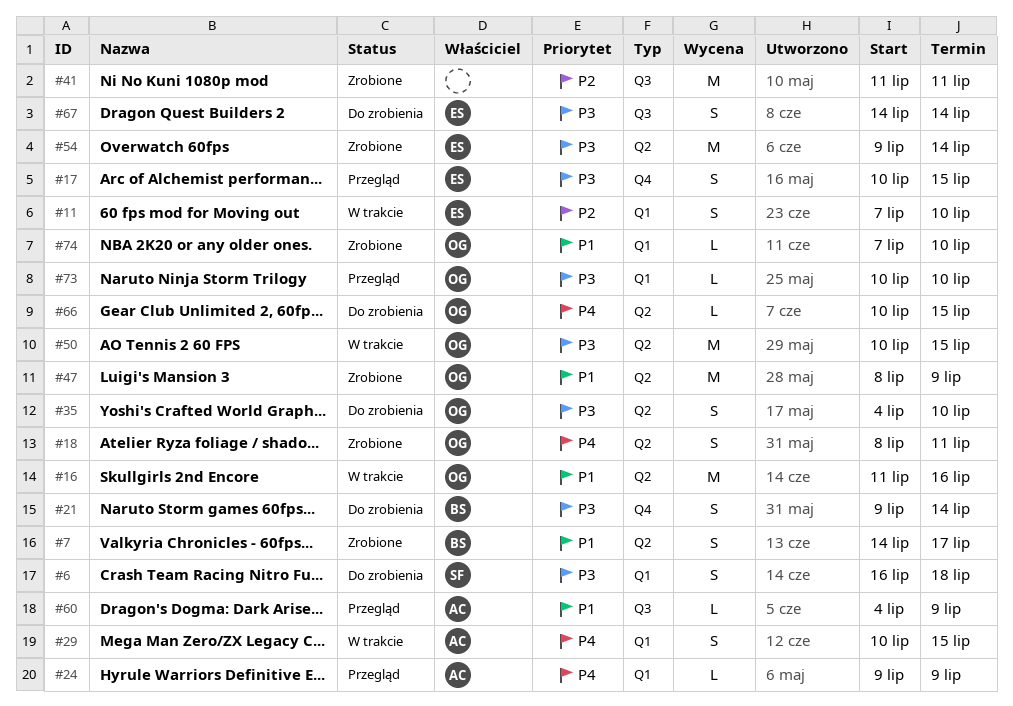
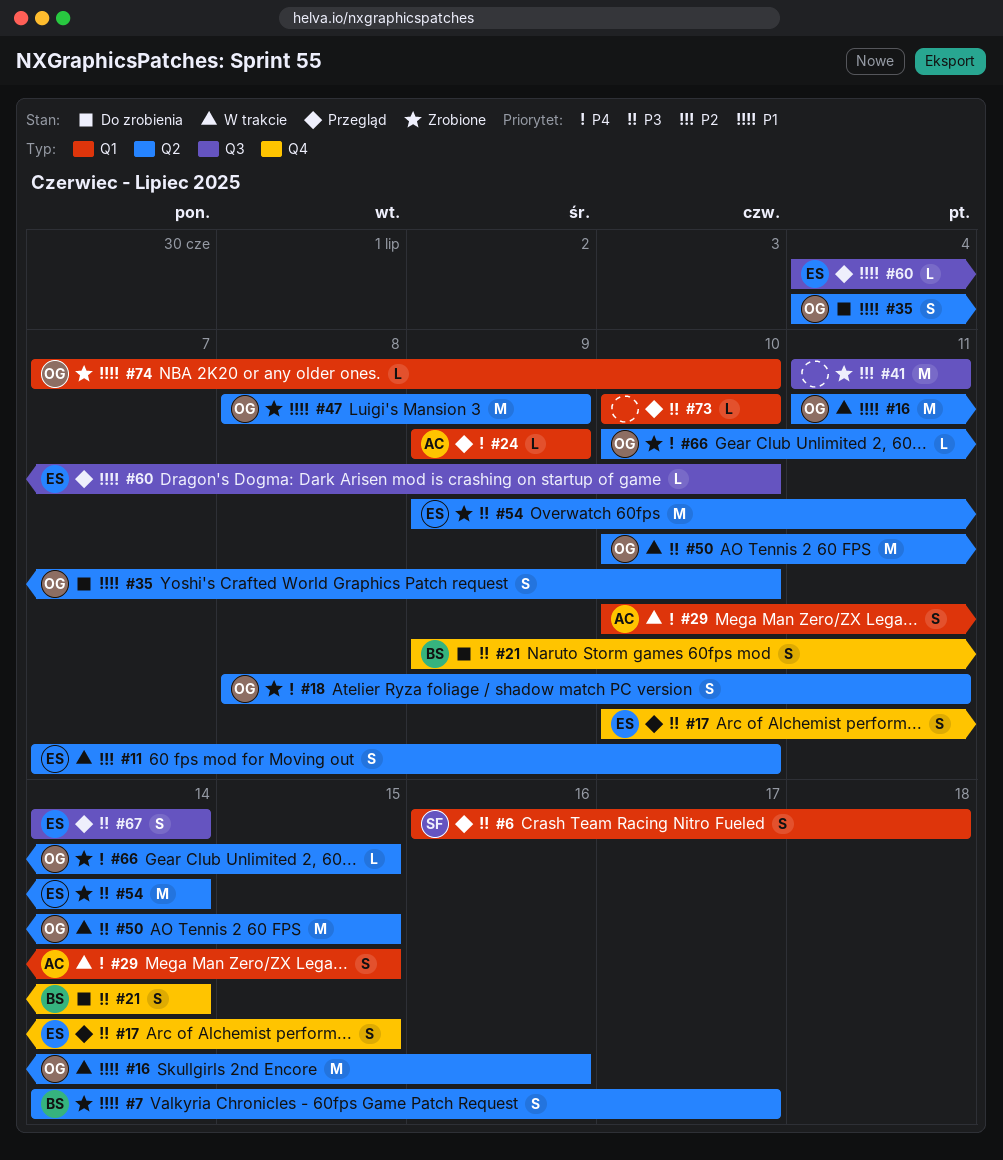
#6, status: Do zrobienia -> Przegląd
#11, label: Q1 -> Q2
#35, priority: P3 -> P1
#60, owner: AC -> ES
#60, due: Jul 9 -> Jul 10
#66, status: Do zrobienia -> Zrobione
#67, status: Do zrobienia -> Przegląd
#73, owner: OG -> none

